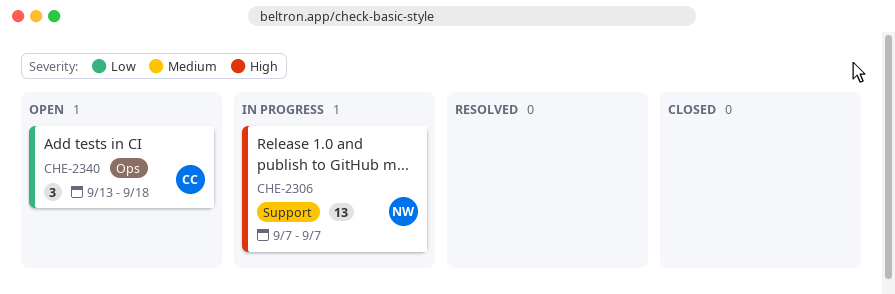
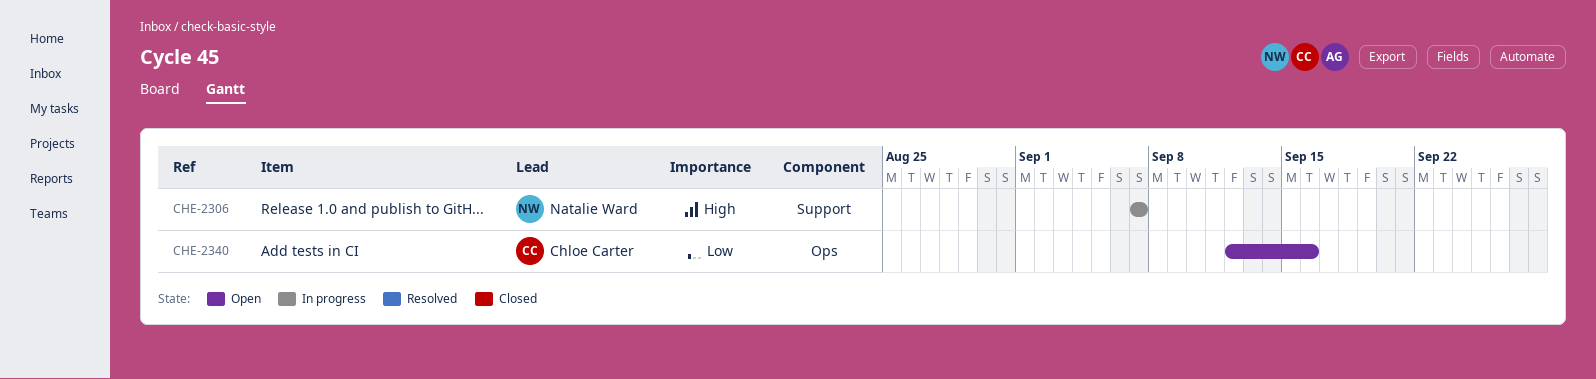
CHE-2340, start: Sep 13 -> Sep 12
CHE-2340, due: Sep 18 -> Sep 16

